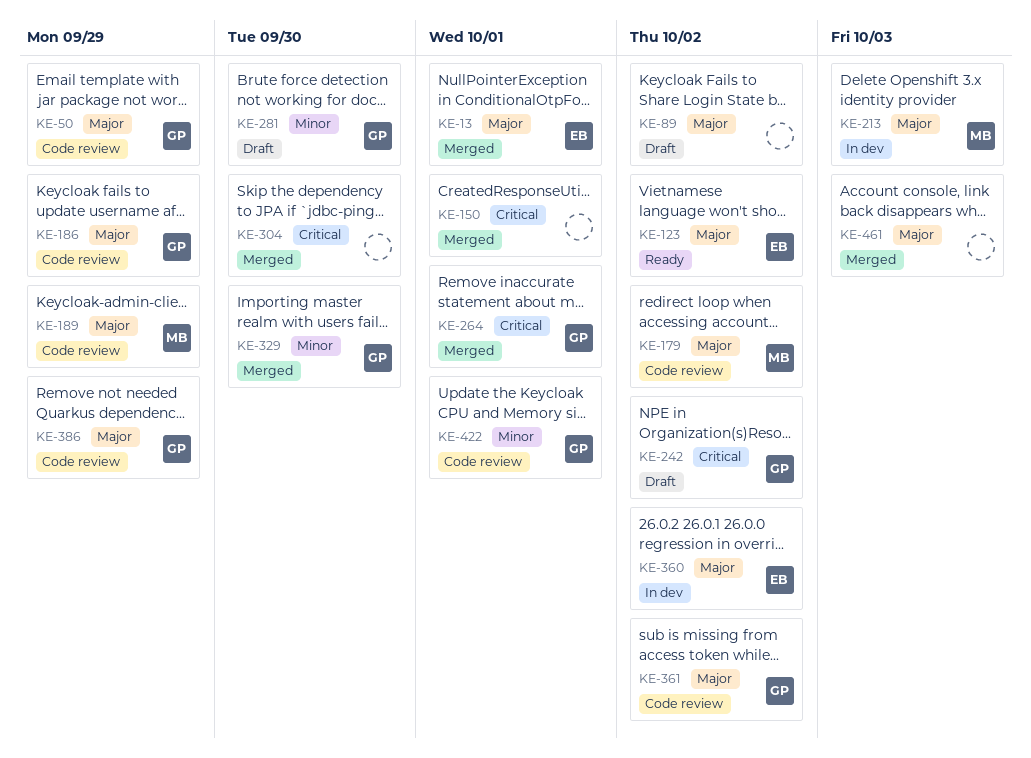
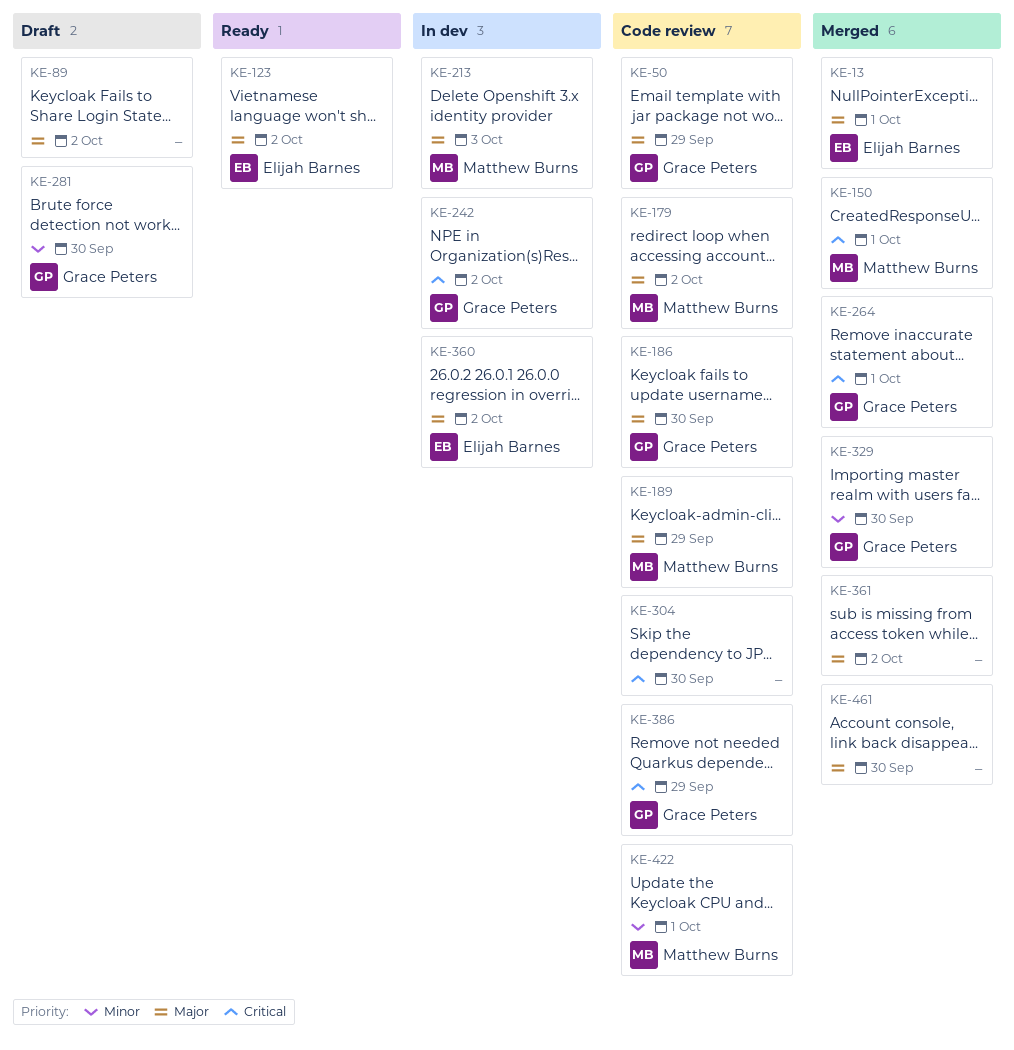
KE-150, owner: none -> Matthew Burns
KE-186, due: Sep 29 -> Sep 30
KE-242, status: Draft -> In dev
KE-304, status: Merged -> Code review
KE-361, status: Code review -> Merged
KE-361, owner: Grace Peters -> none
KE-386, priority: Major -> Critical
KE-422, owner: Grace Peters -> Matthew Burns
KE-461, due: Oct 3 -> Sep 30

